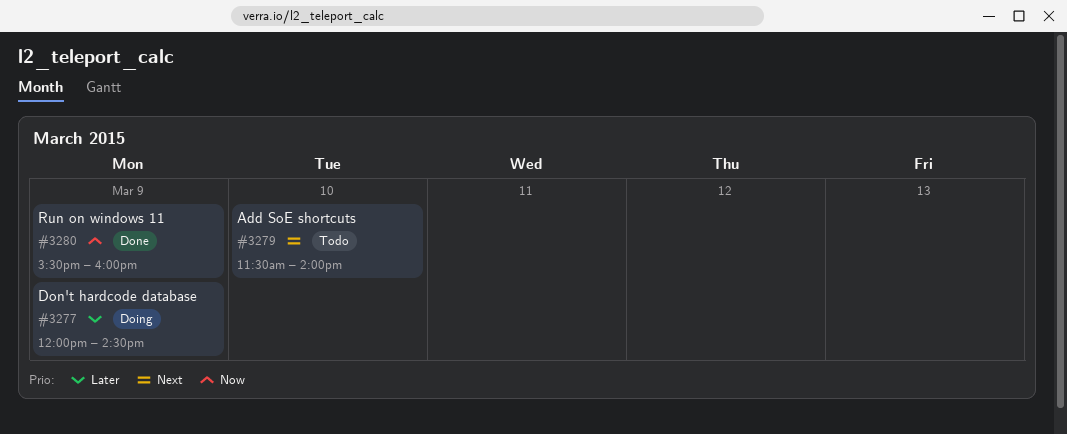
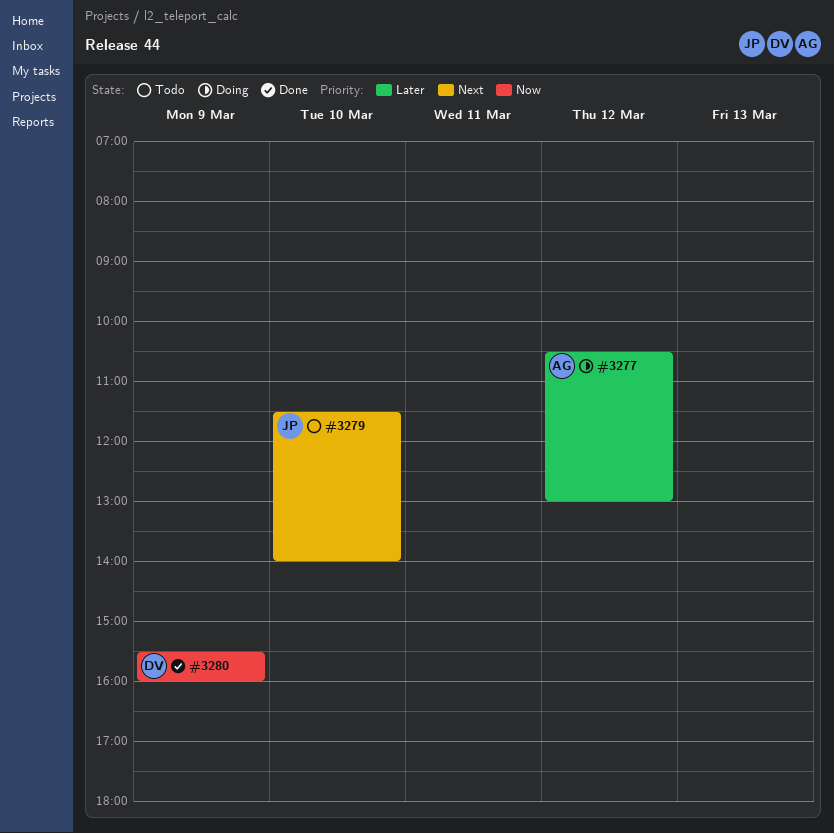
#3277, day: Mar 9 -> Mar 12
#3277, begins: 12:00 -> 10:30
#3277, ends: 14:30 -> 13:00

